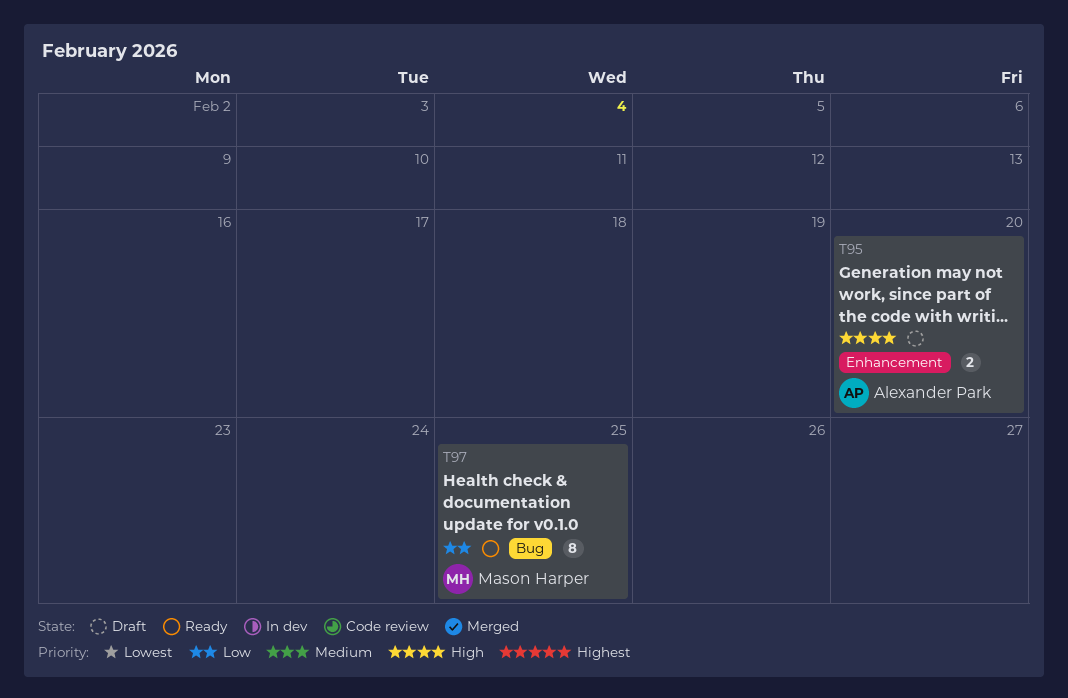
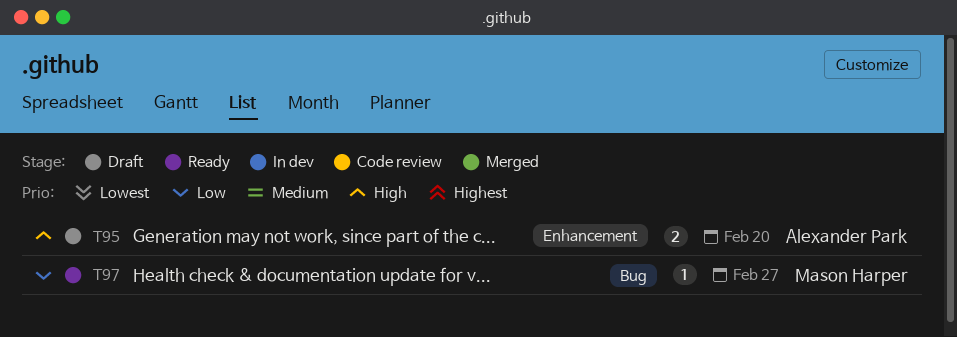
T97, estimate: 8 -> 1
T97, due: Feb 25 -> Feb 27

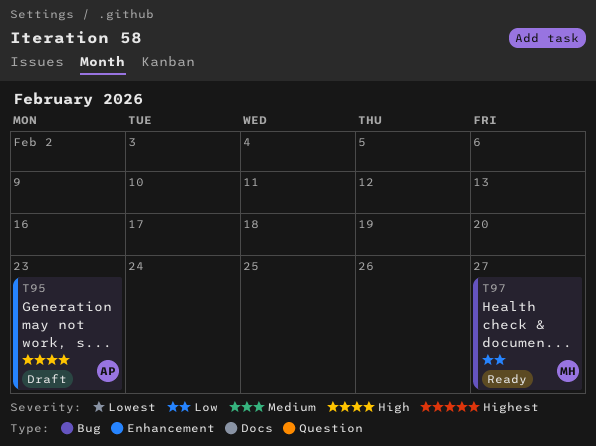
T95, due: Feb 20 -> Feb 23

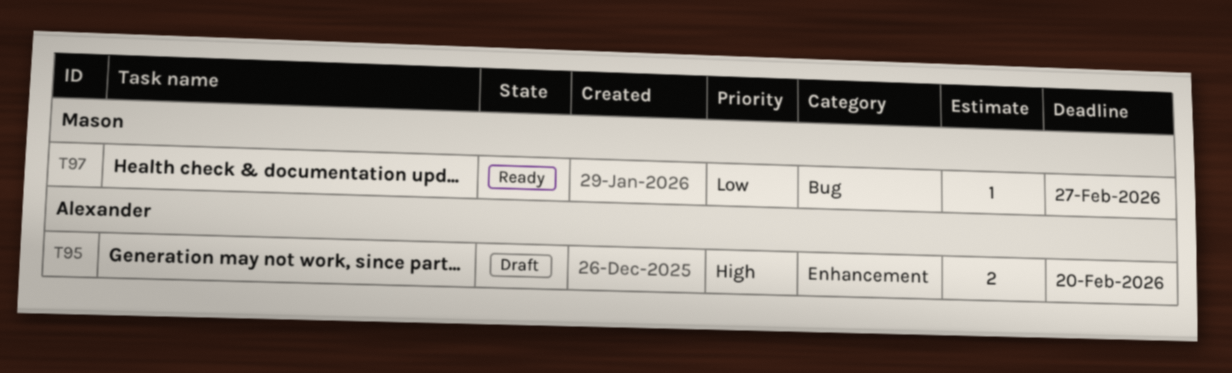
T95, due: Feb 23 -> Feb 20

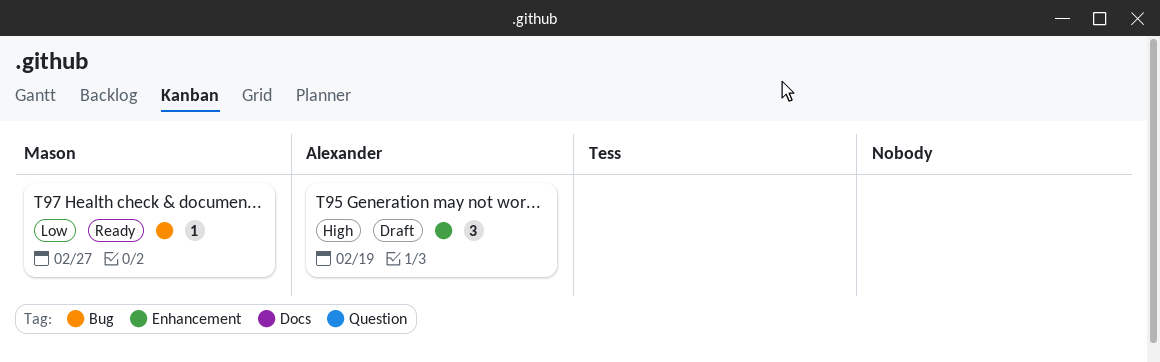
T95, estimate: 2 -> 3
T95, due: Feb 20 -> Feb 19

